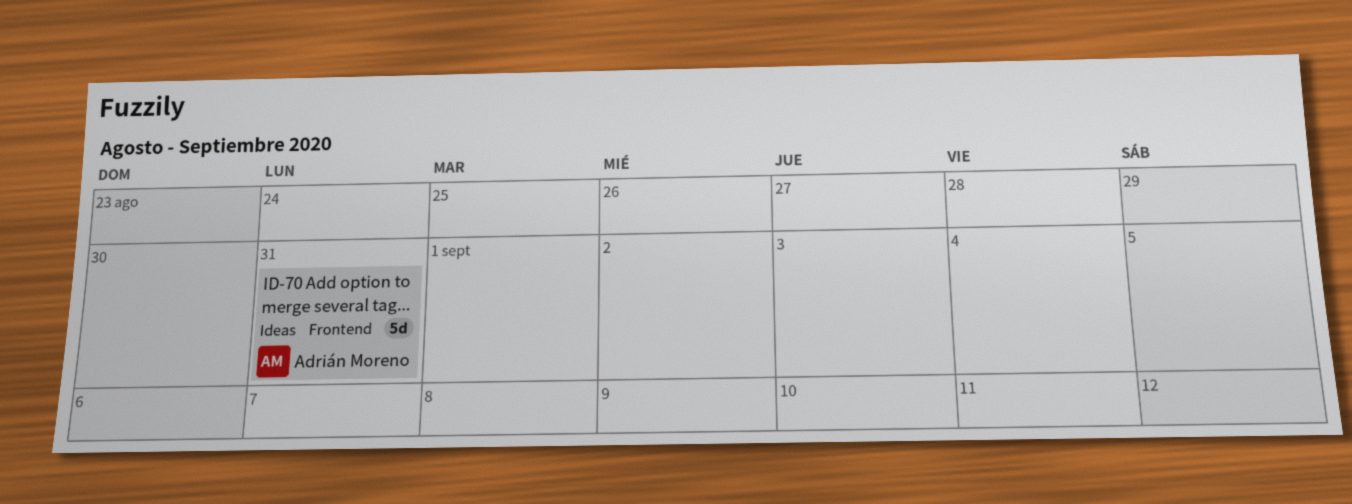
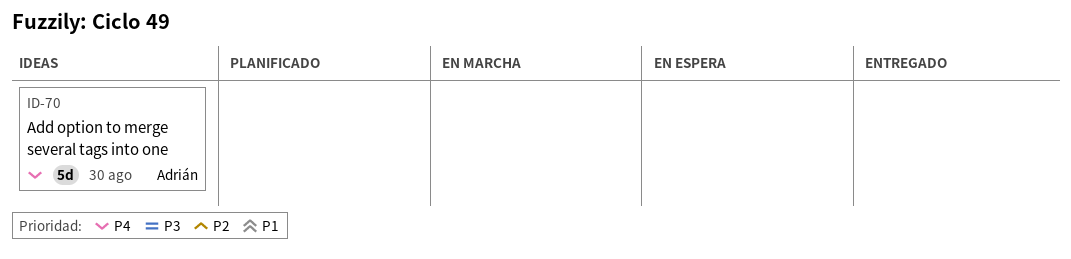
ID-70, due: Aug 31 -> Aug 30

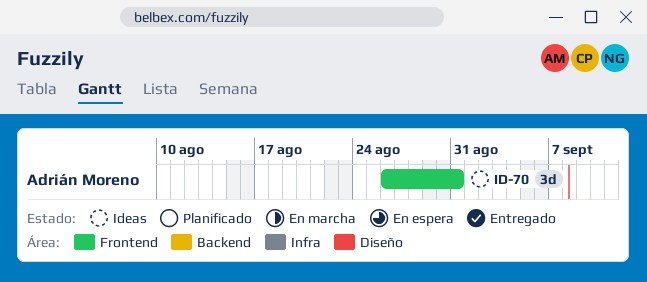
ID-70, estimate: 5d -> 3d
ID-70, due: Aug 30 -> Aug 31

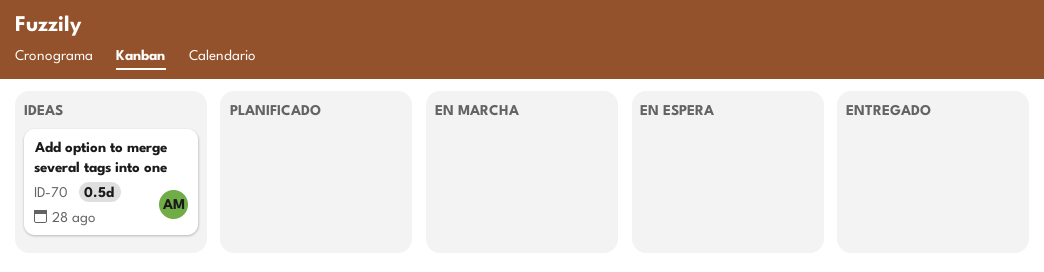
ID-70, estimate: 3d -> 0.5d
ID-70, due: Aug 31 -> Aug 28

